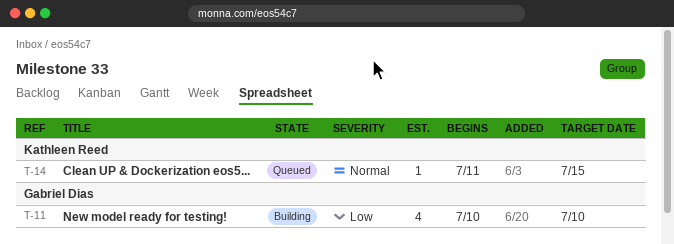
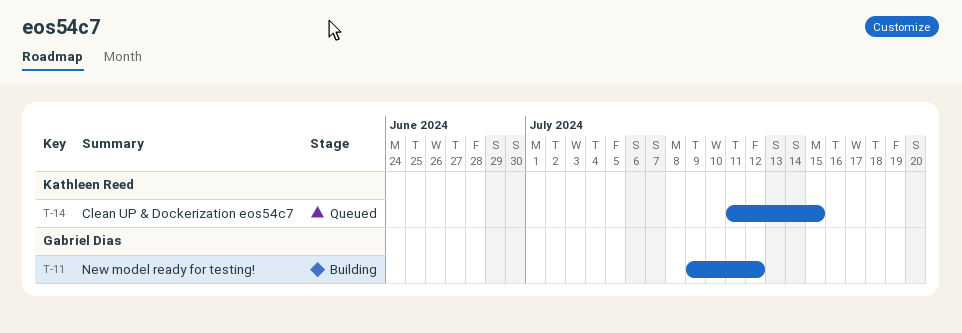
T-11, start: Jul 10 -> Jul 9
T-11, due: Jul 10 -> Jul 12

